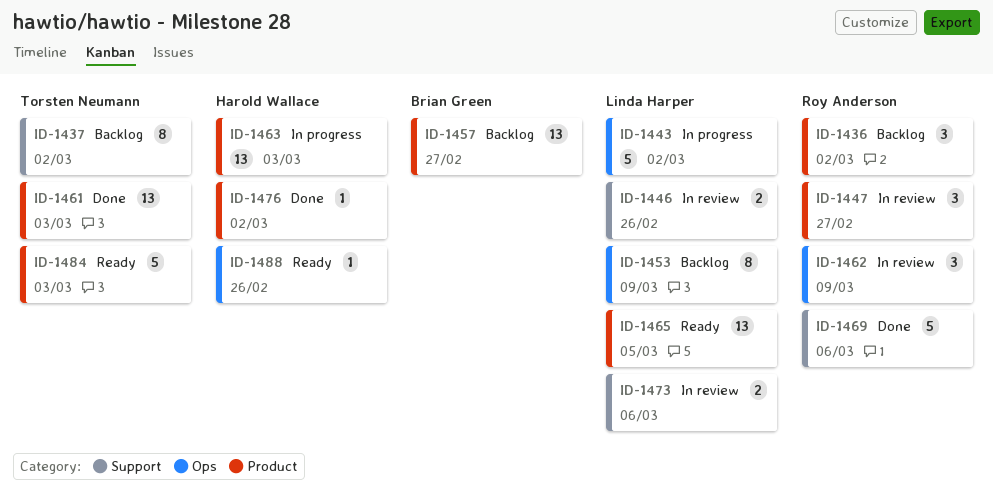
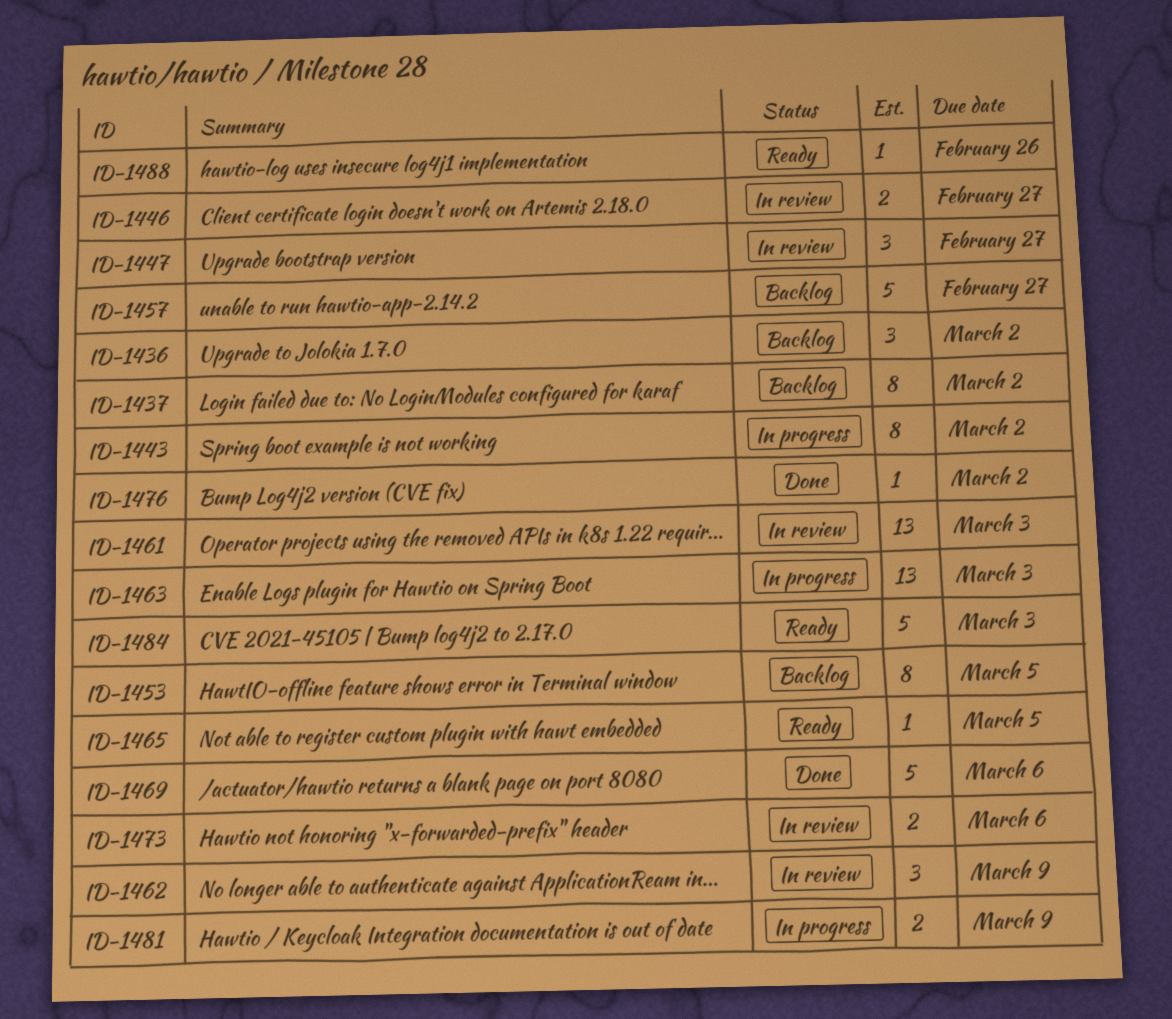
ID-1443, estimate: 5 -> 8
ID-1446, due: Feb 26 -> Feb 27
ID-1453, due: Mar 9 -> Mar 5
ID-1457, estimate: 13 -> 5
ID-1461, status: Done -> In review
ID-1465, estimate: 13 -> 1
ID-1481: none -> present

